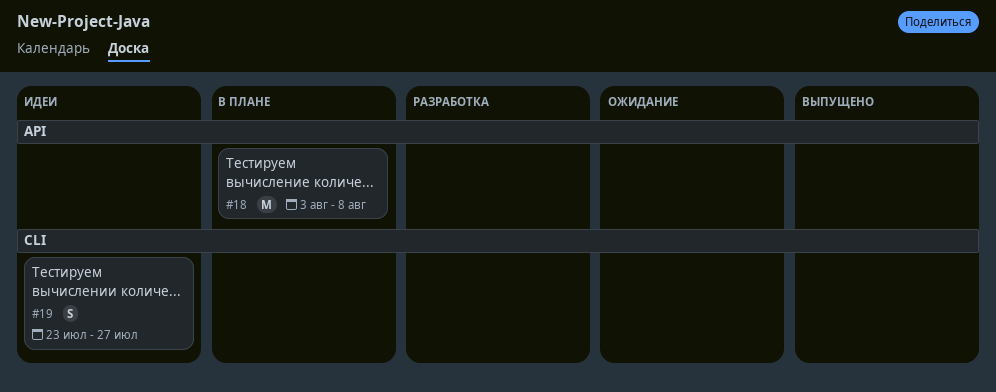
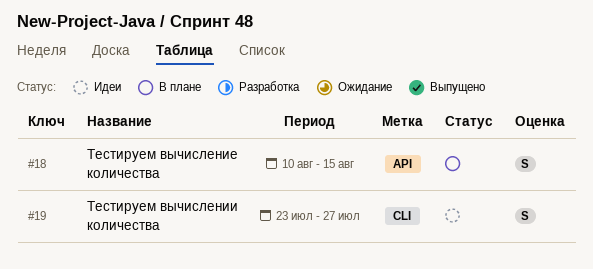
#18, estimate: M -> S
#18, start: Aug 3 -> Aug 10
#18, due: Aug 8 -> Aug 15

